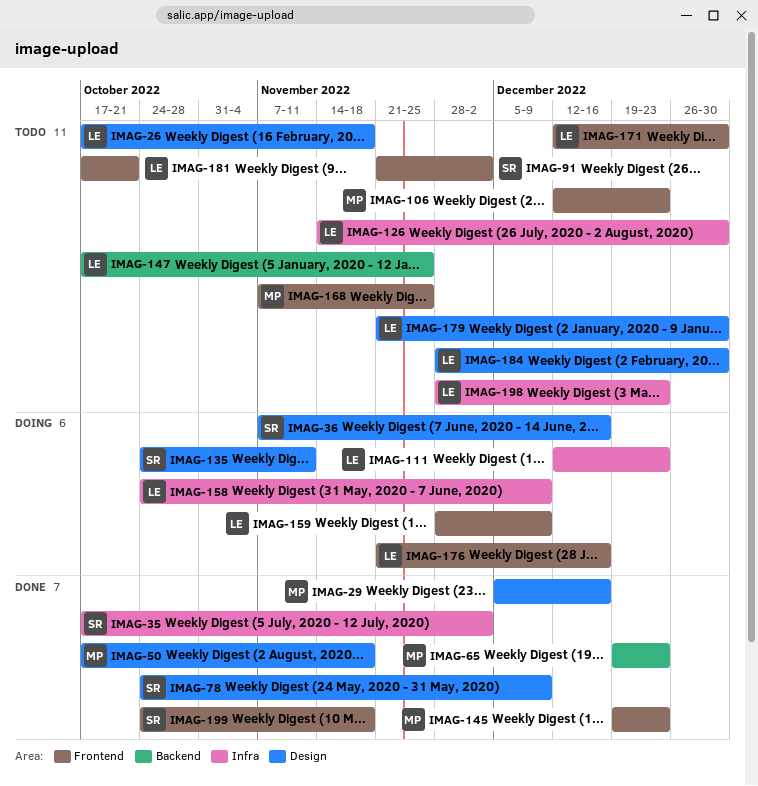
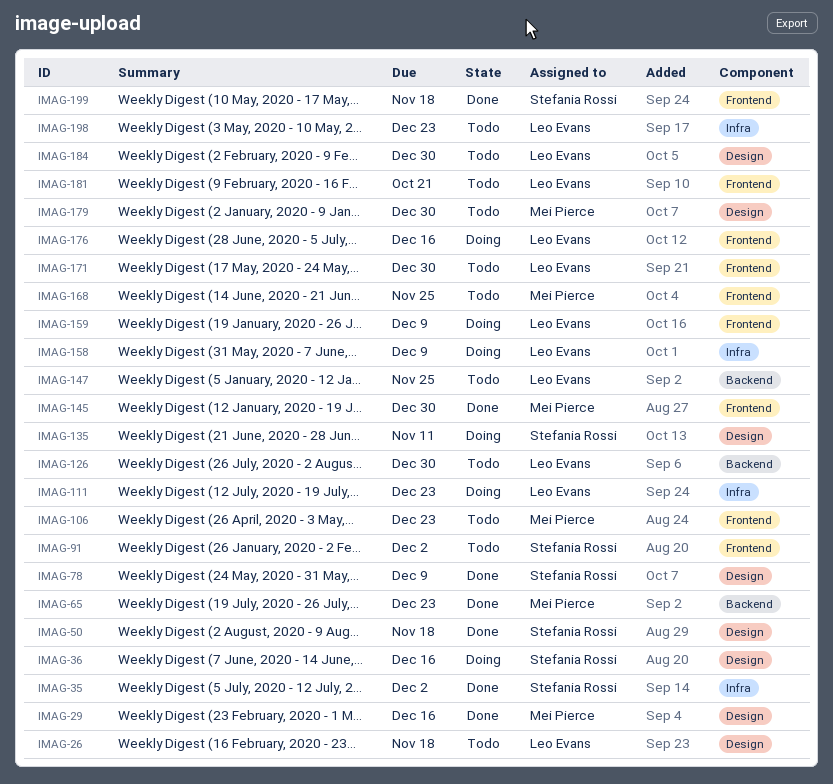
IMAG-50, owner: Mei Pierce -> Stefania Rossi
IMAG-126, label: Infra -> Backend
IMAG-145, due: Dec 23 -> Dec 30
IMAG-179, owner: Leo Evans -> Mei Pierce

